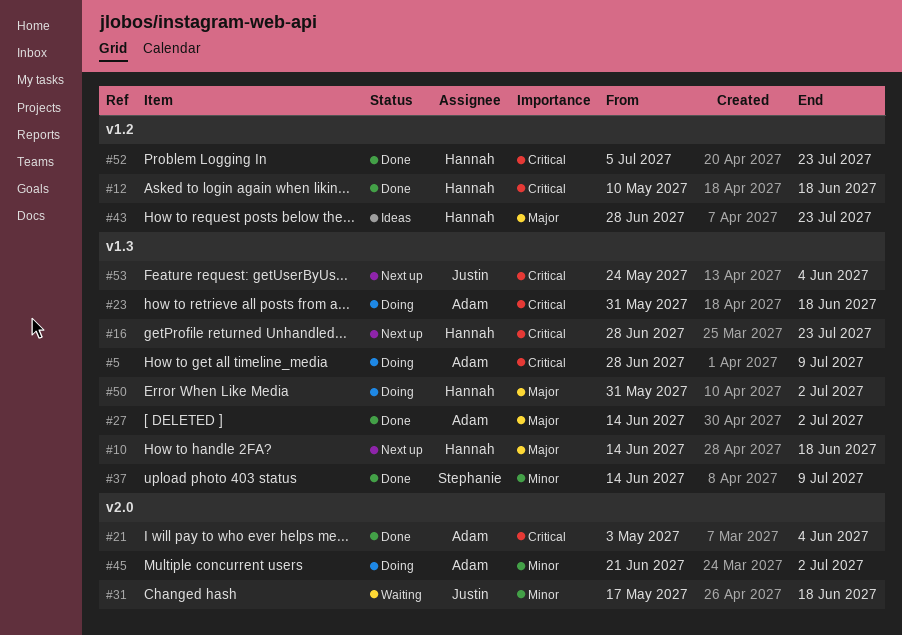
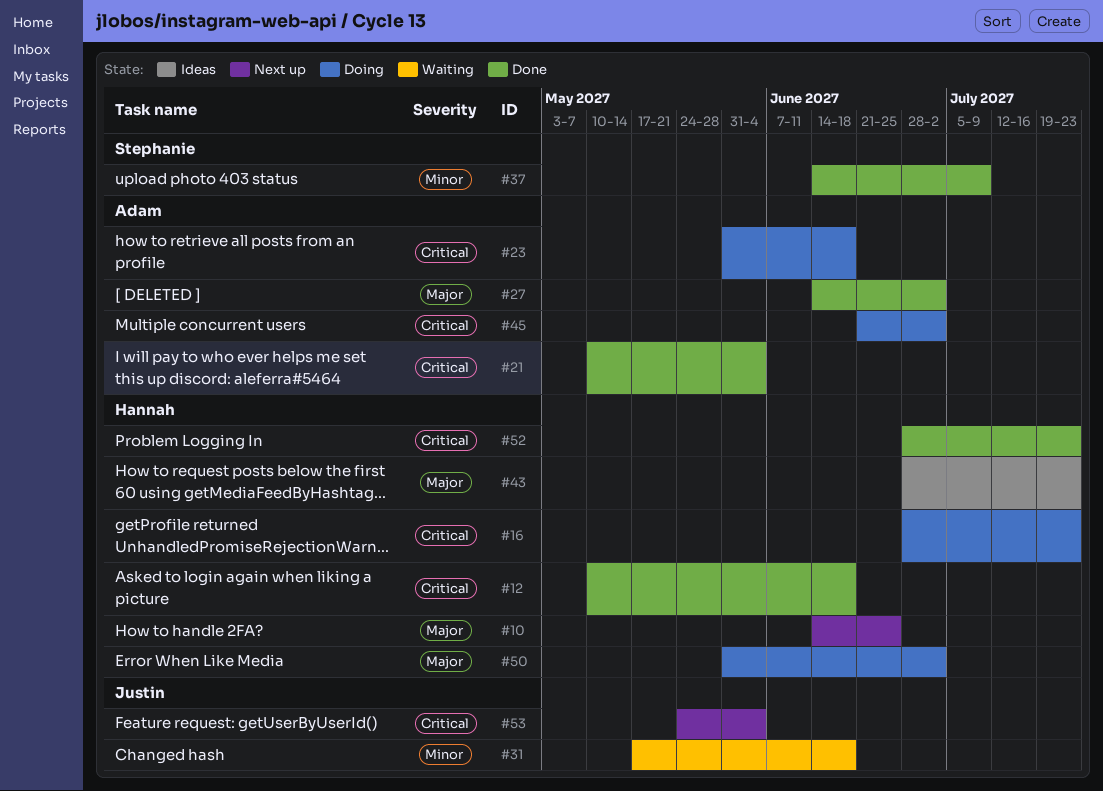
#5: present -> none
#10, due: Jun 18 -> Jun 25
#16, status: Next up -> Doing
#21, start: May 3 -> May 10
#45, priority: Minor -> Critical
#52, start: Jul 5 -> Jun 28

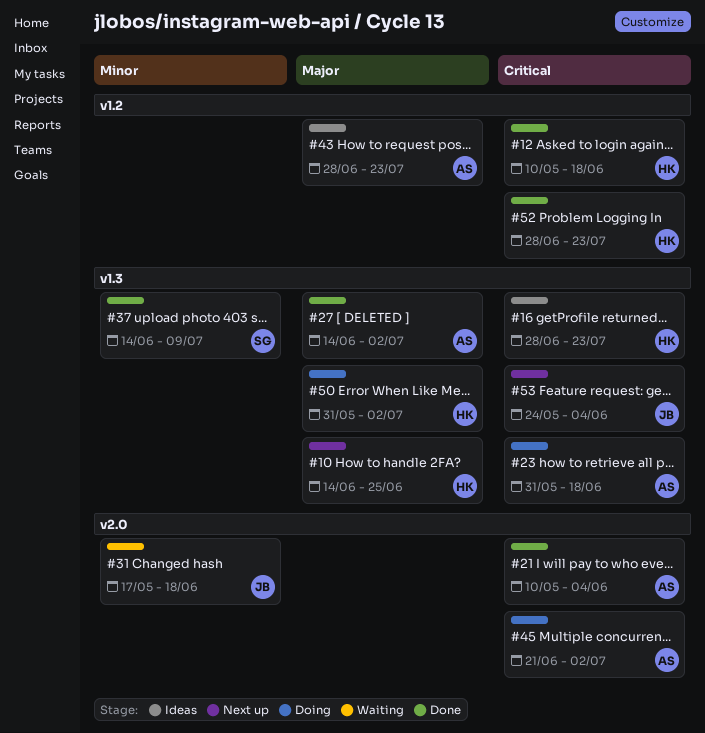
#16, status: Doing -> Ideas
#43, owner: Hannah -> Adam

